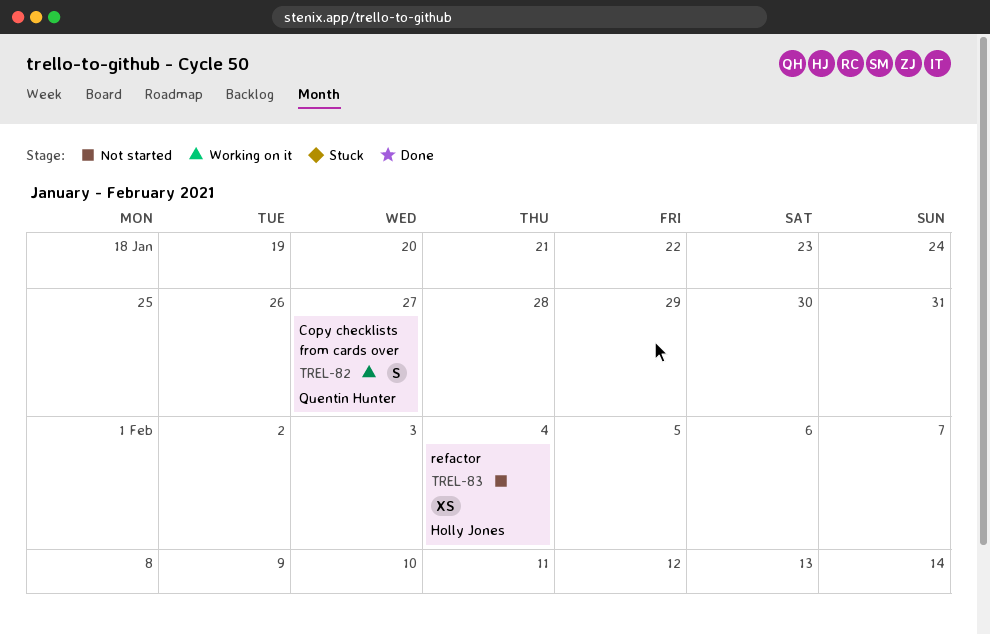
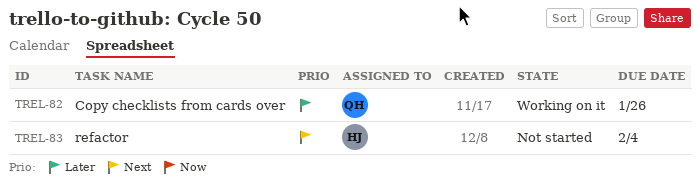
TREL-82, due: Jan 27 -> Jan 26

